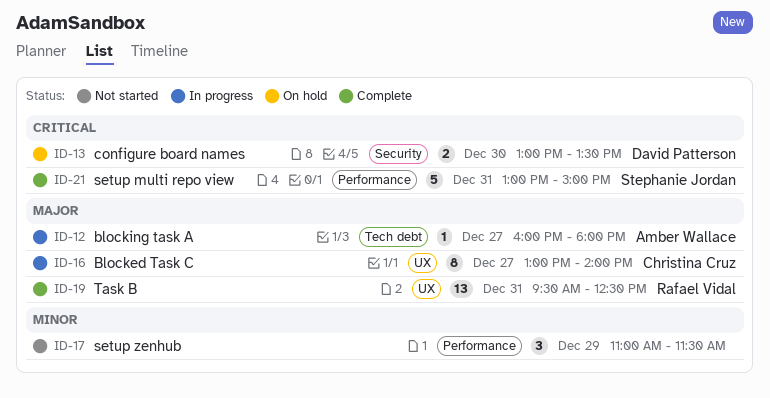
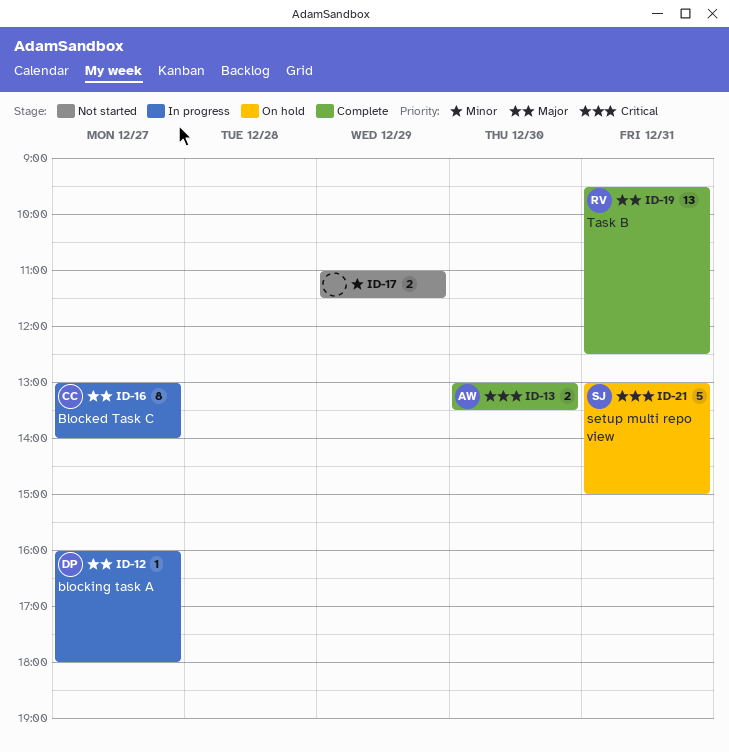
ID-12, owner: Amber Wallace -> David Patterson
ID-13, status: On hold -> Complete
ID-13, owner: David Patterson -> Amber Wallace
ID-17, estimate: 3 -> 2
ID-21, status: Complete -> On hold

